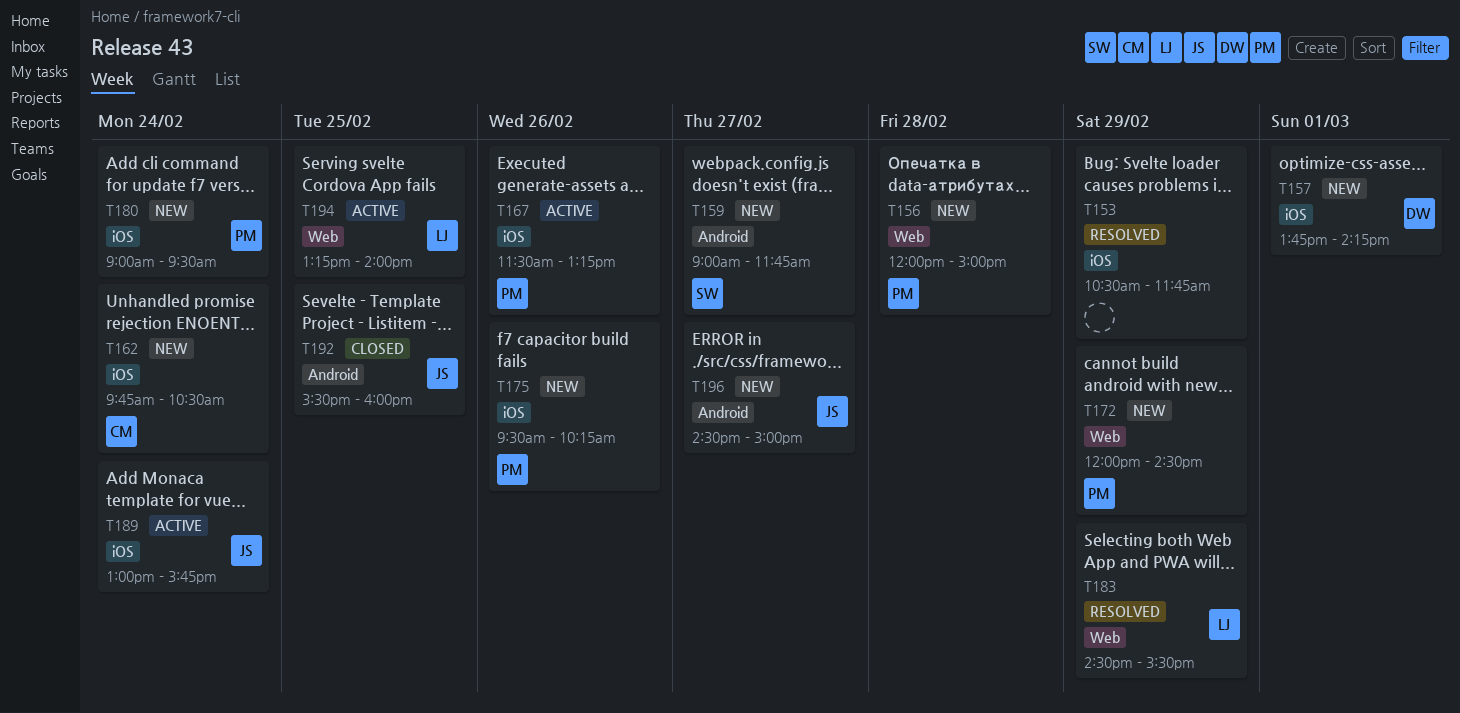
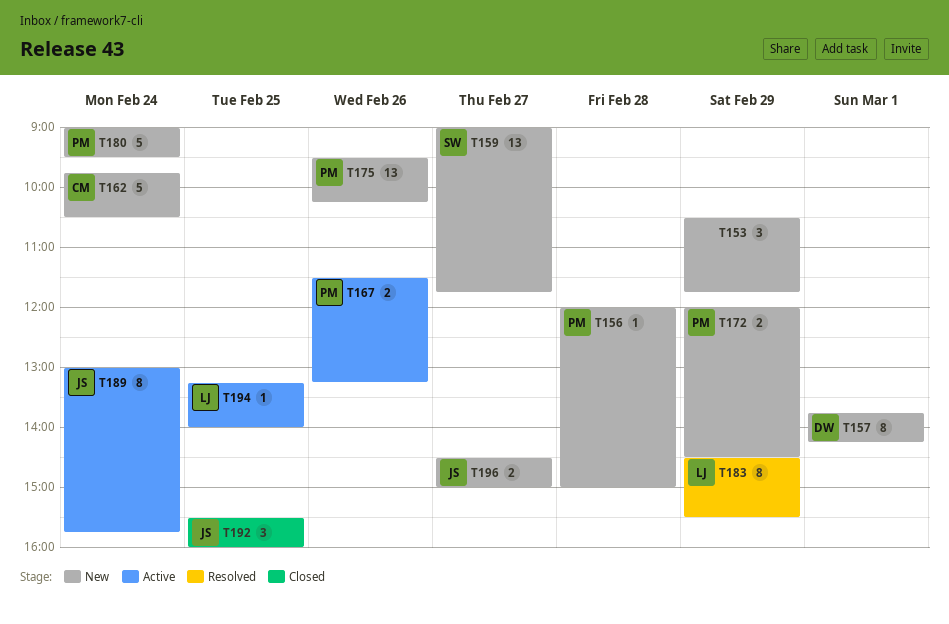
T153, status: Resolved -> New

